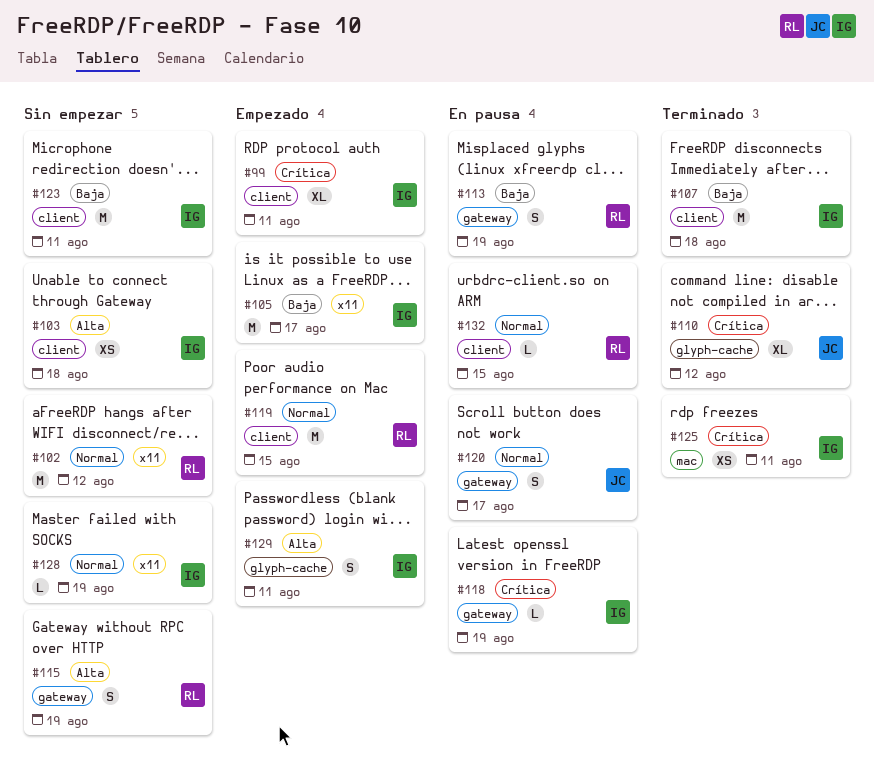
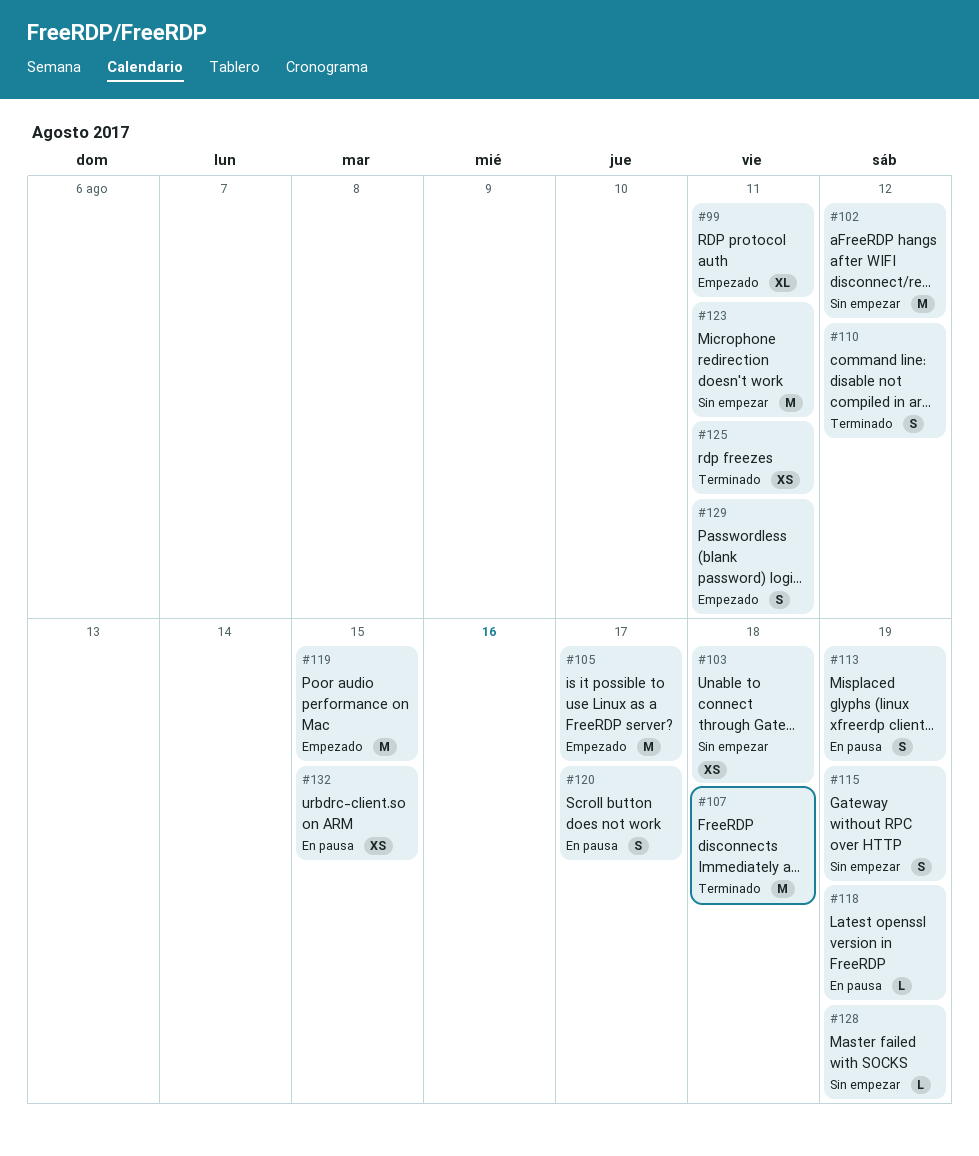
#110, estimate: XL -> S
#132, estimate: L -> XS

